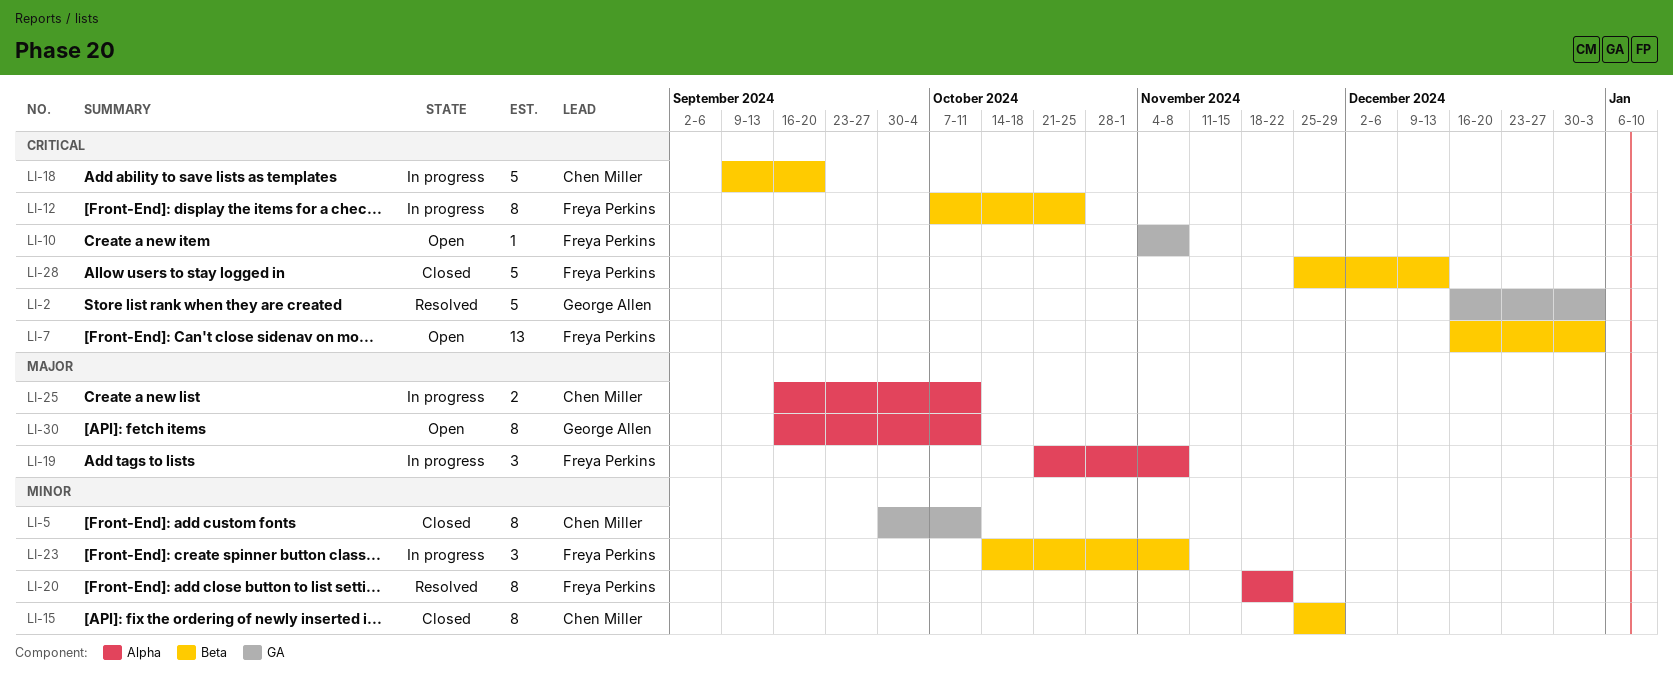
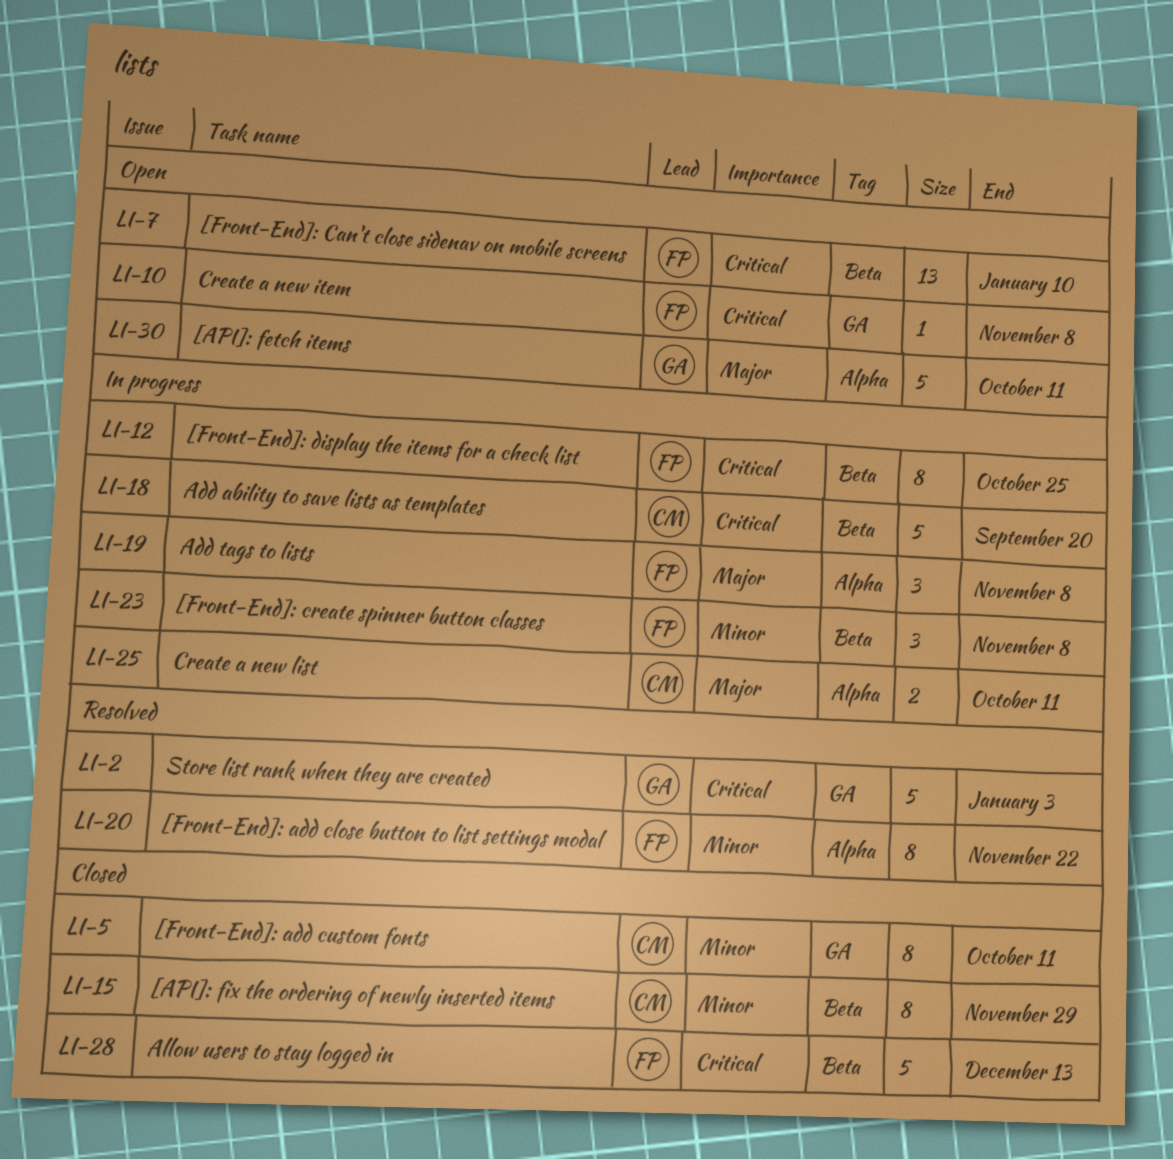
LI-7, due: Jan 3 -> Jan 10
LI-30, estimate: 8 -> 5

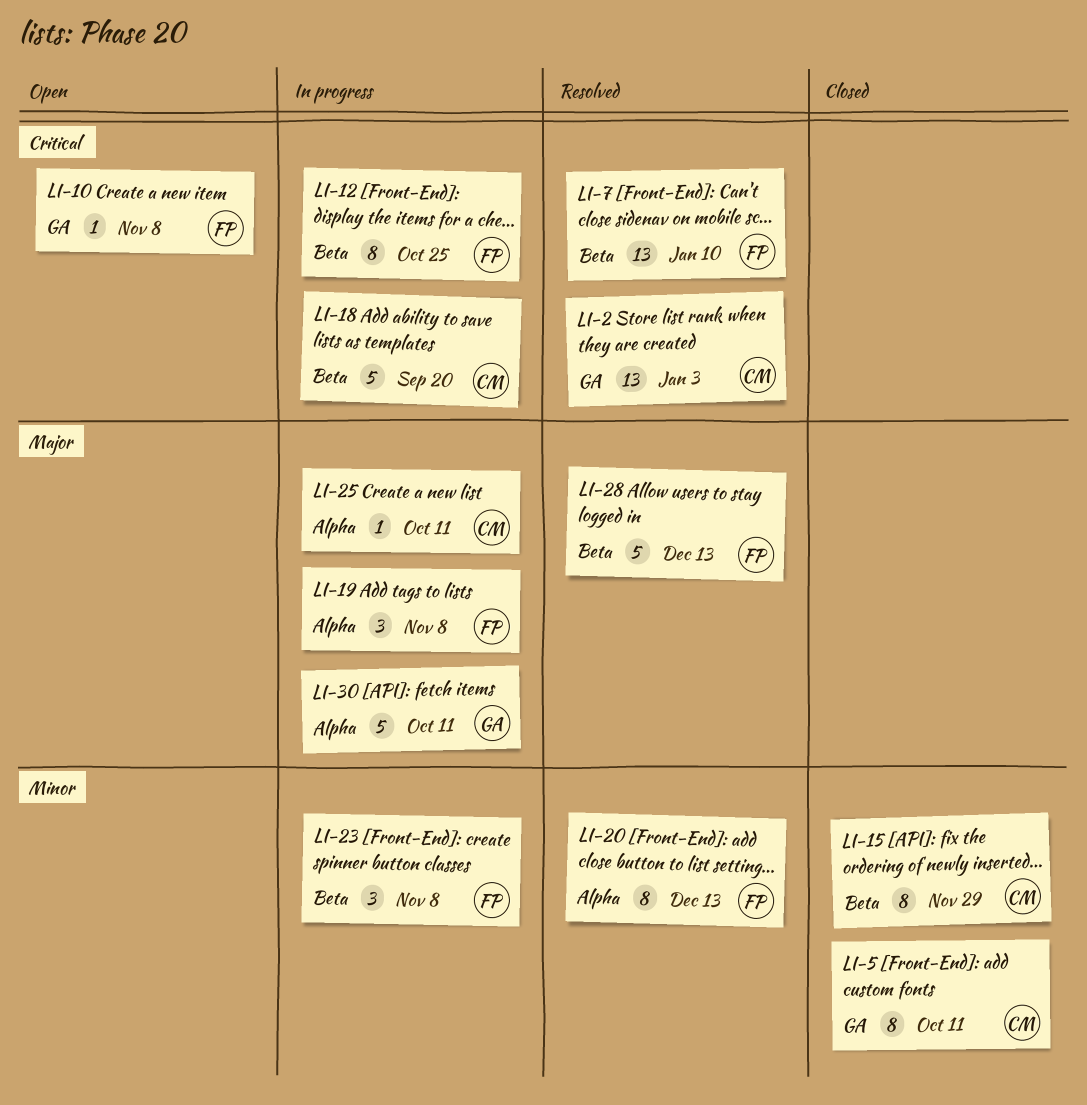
LI-2, owner: GA -> CM
LI-2, estimate: 5 -> 13
LI-7, status: Open -> Resolved
LI-20, due: Nov 22 -> Dec 13
LI-25, estimate: 2 -> 1
LI-28, status: Closed -> Resolved
LI-28, priority: Critical -> Major
LI-30, status: Open -> In progress

